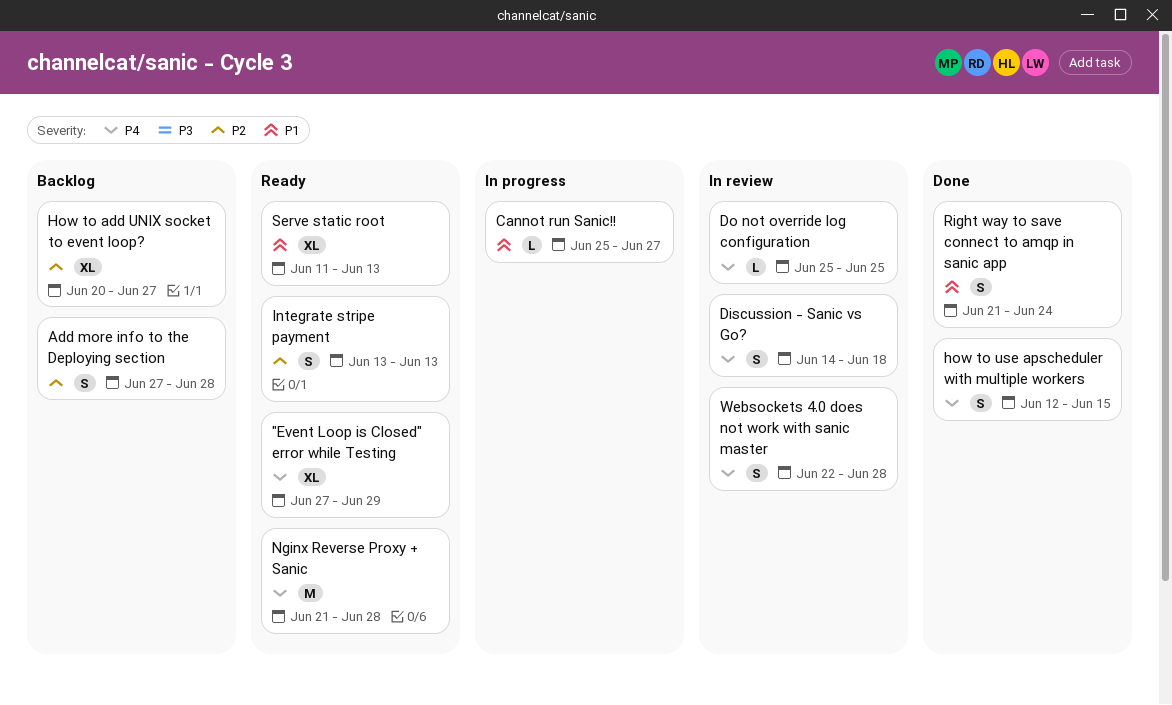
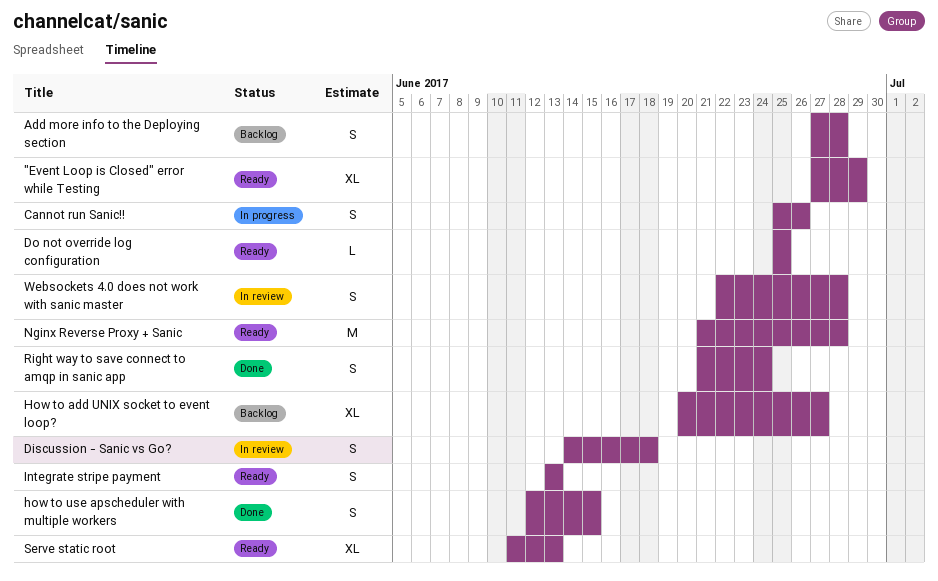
Cannot run Sanic!!, estimate: L -> S
Cannot run Sanic!!, due: Jun 27 -> Jun 26
Do not override log configuration, status: In review -> Ready

